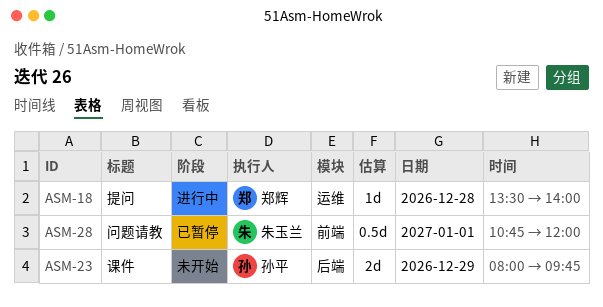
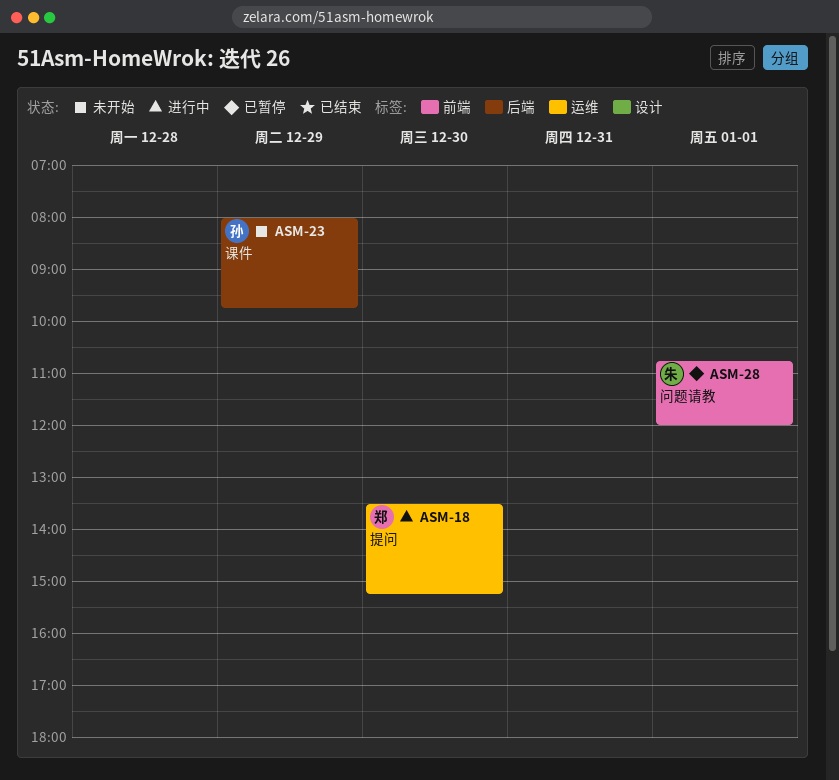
ASM-18, day: Dec 28 -> Dec 30
ASM-18, ends: 14:00 -> 15:15

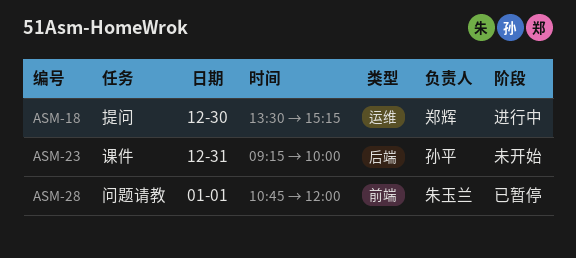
ASM-23, day: Dec 29 -> Dec 31
ASM-23, begins: 08:00 -> 09:15
ASM-23, ends: 09:45 -> 10:00

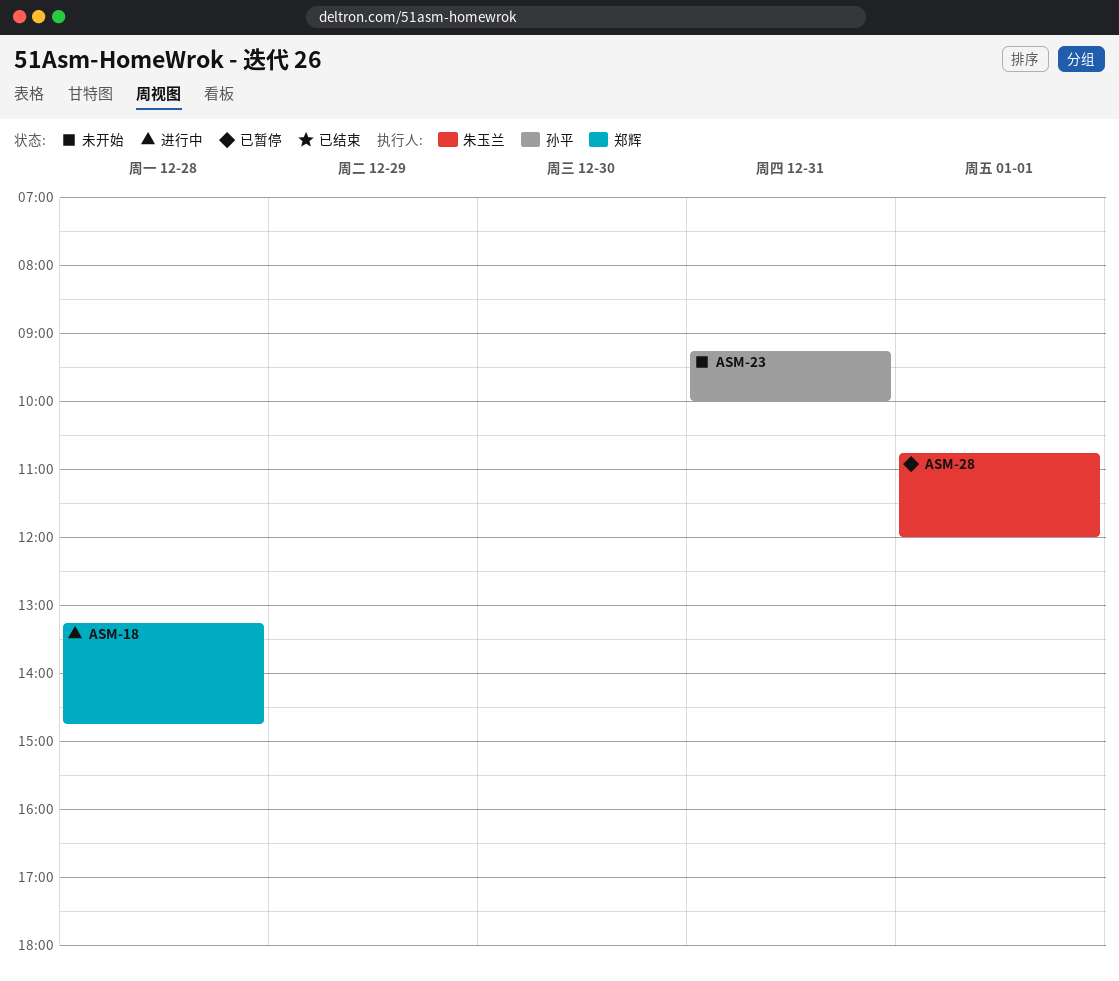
ASM-18, day: Dec 30 -> Dec 28
ASM-18, begins: 13:30 -> 13:15
ASM-18, ends: 15:15 -> 14:45

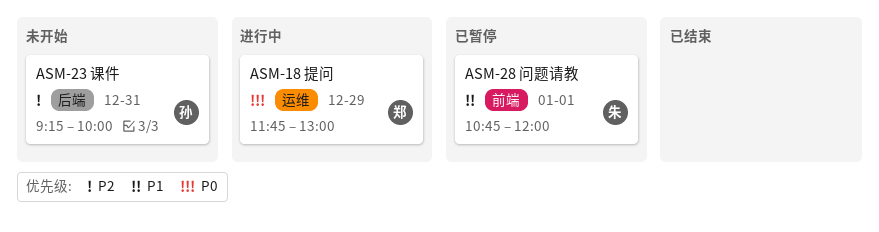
ASM-18, day: Dec 28 -> Dec 29
ASM-18, begins: 13:15 -> 11:45
ASM-18, ends: 14:45 -> 13:00

